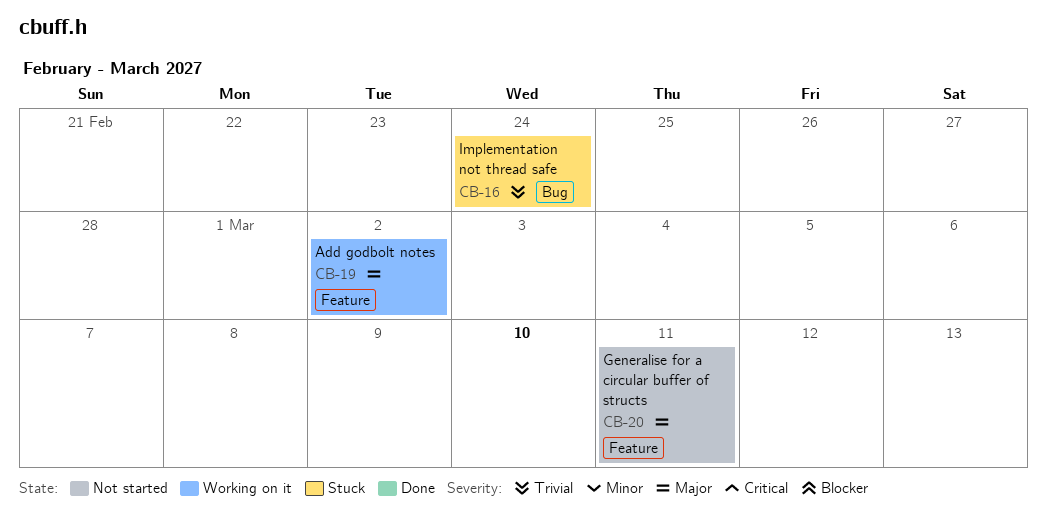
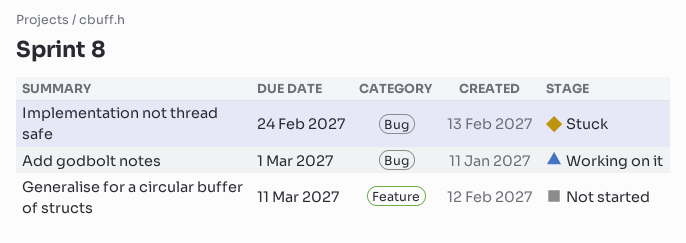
Add godbolt notes, label: Feature -> Bug
Add godbolt notes, due: Mar 2 -> Mar 1

